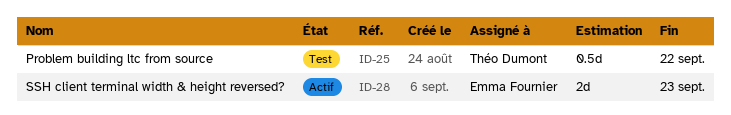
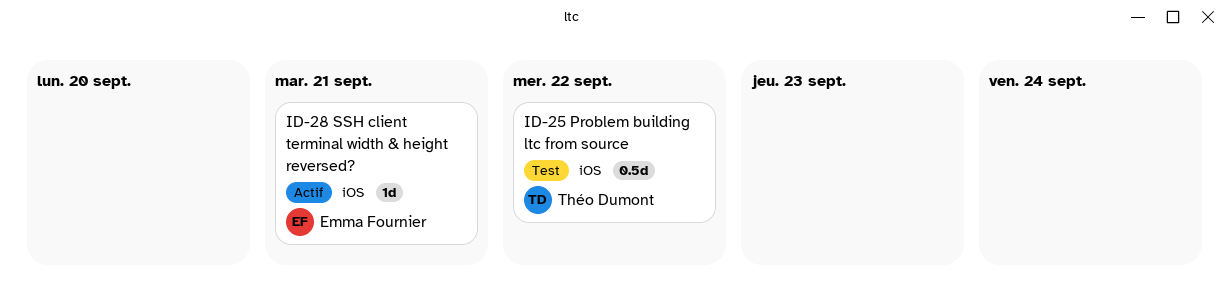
ID-28, estimate: 2d -> 1d
ID-28, due: Sep 23 -> Sep 21

